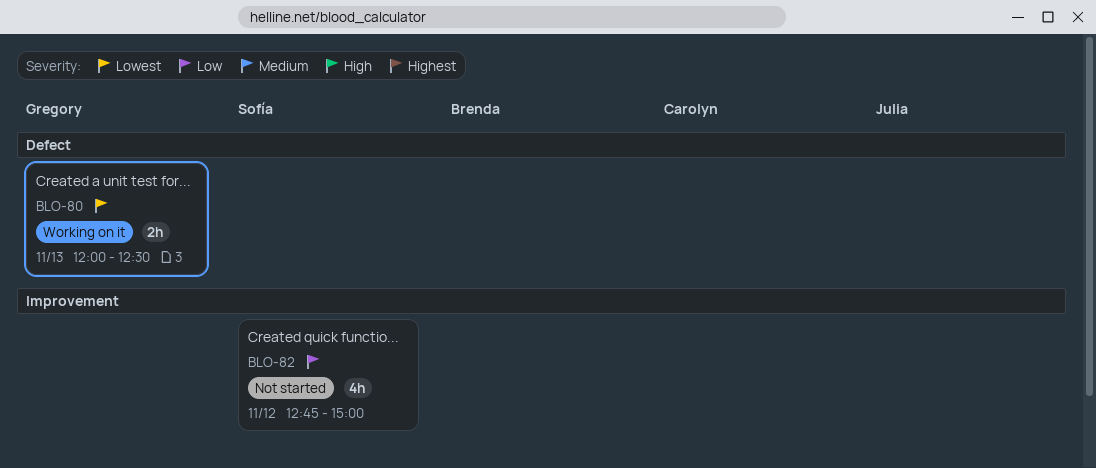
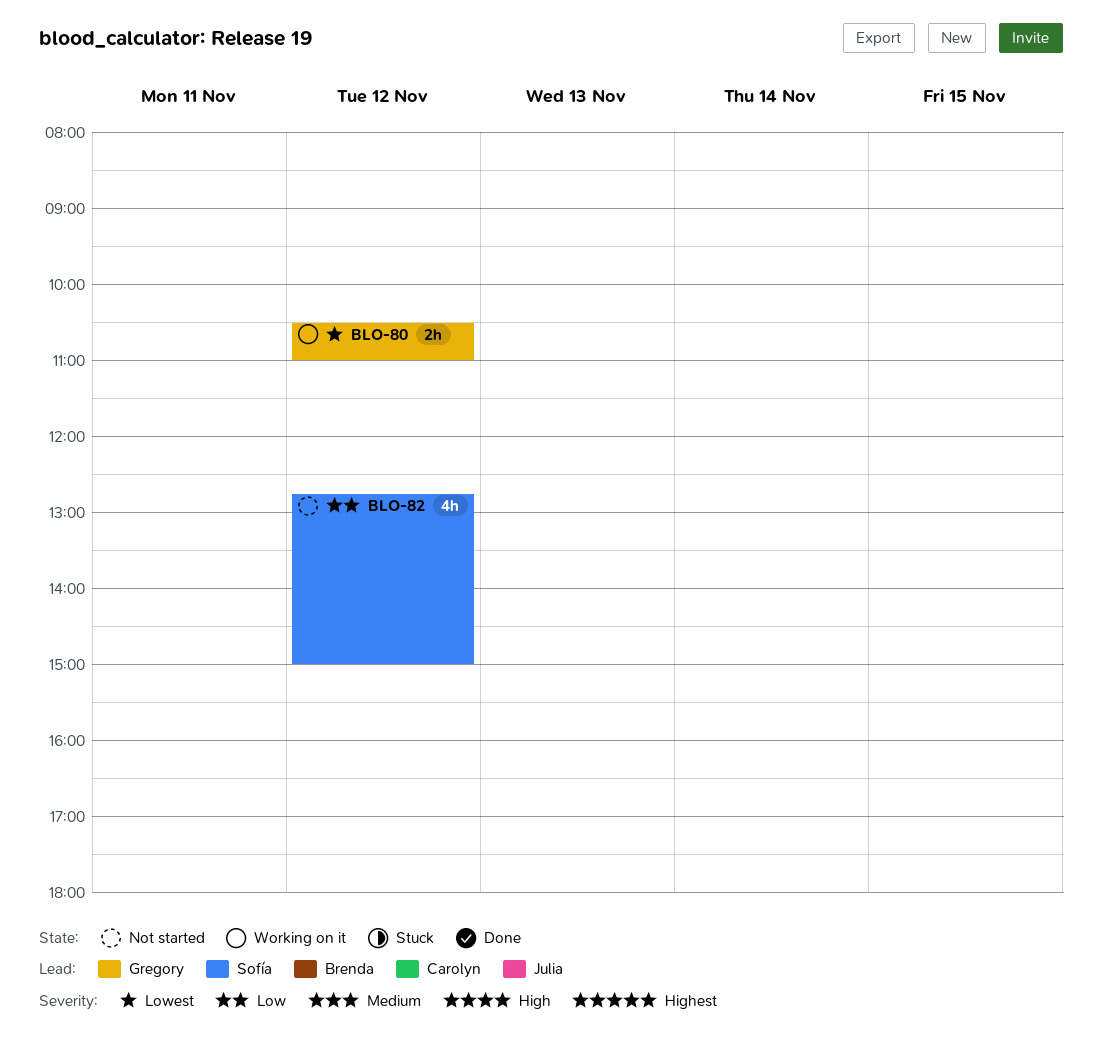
BLO-80, day: Nov 13 -> Nov 12
BLO-80, begins: 12:00 -> 10:30
BLO-80, ends: 12:30 -> 11:00

